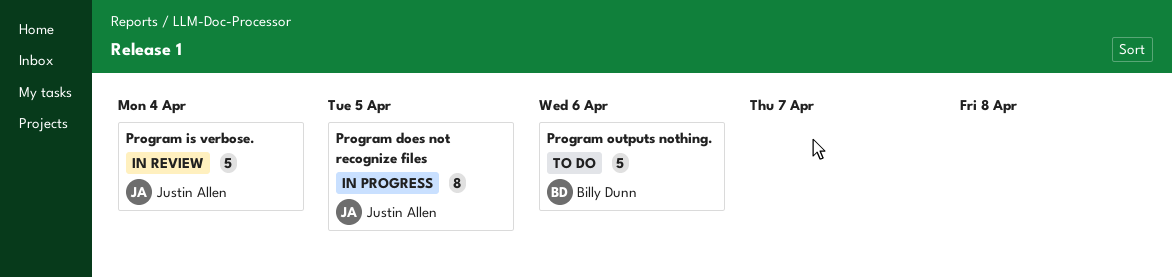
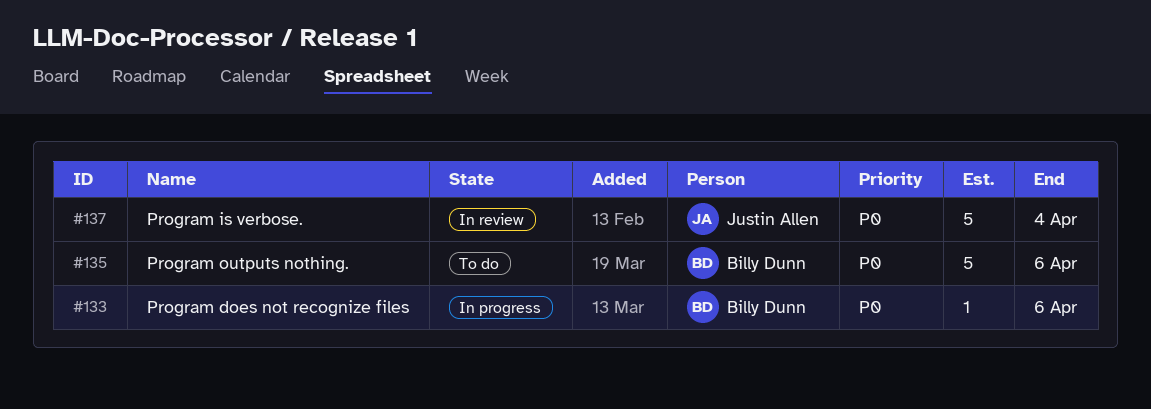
Program does not recognize files, owner: Justin Allen -> Billy Dunn
Program does not recognize files, estimate: 8 -> 1
Program does not recognize files, due: Apr 5 -> Apr 6

